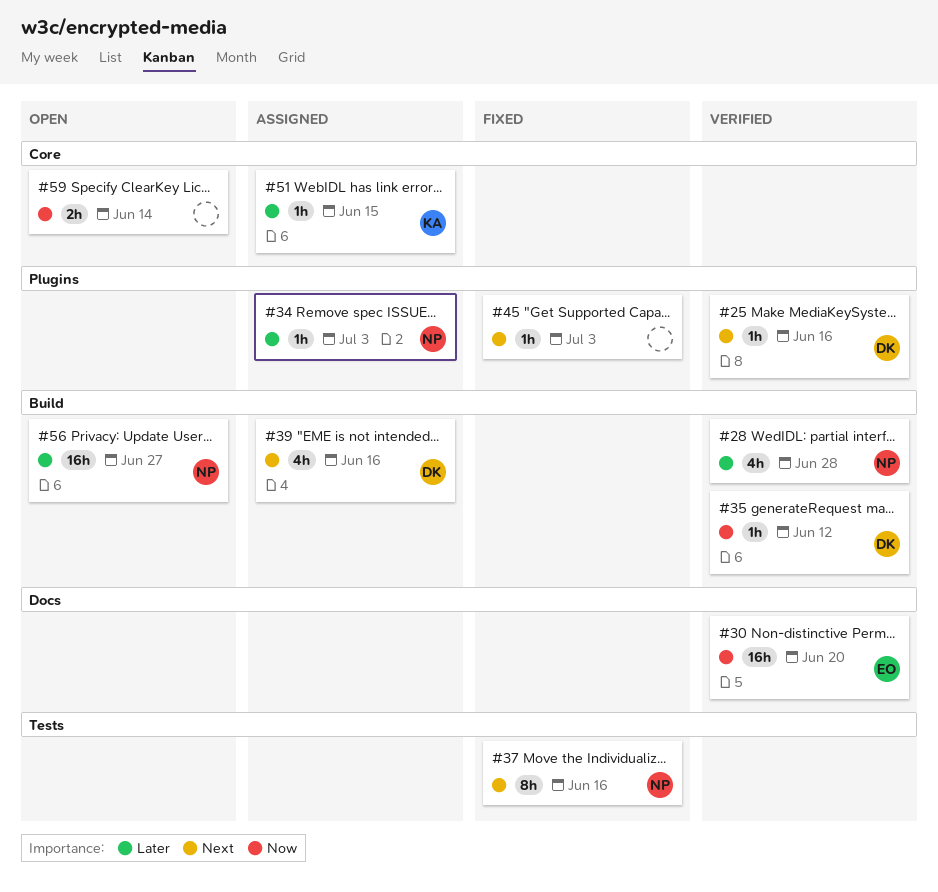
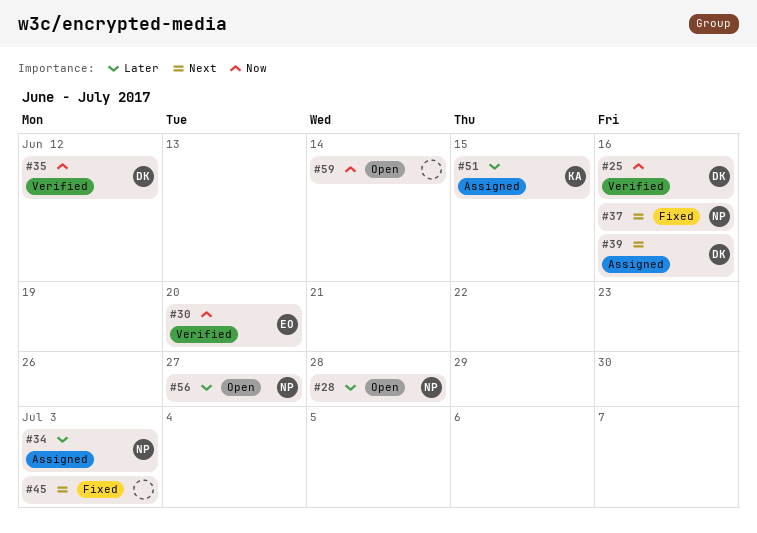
#25, priority: Next -> Now
#28, status: Verified -> Open

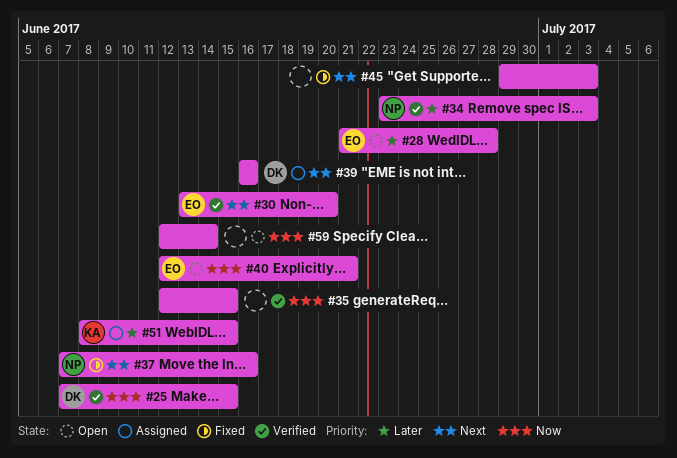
#25, due: Jun 16 -> Jun 15
#28, owner: NP -> EO
#30, priority: Now -> Next
#34, status: Assigned -> Verified
#35, owner: DK -> none
#35, due: Jun 12 -> Jun 15
#40: none -> present
#56: present -> none

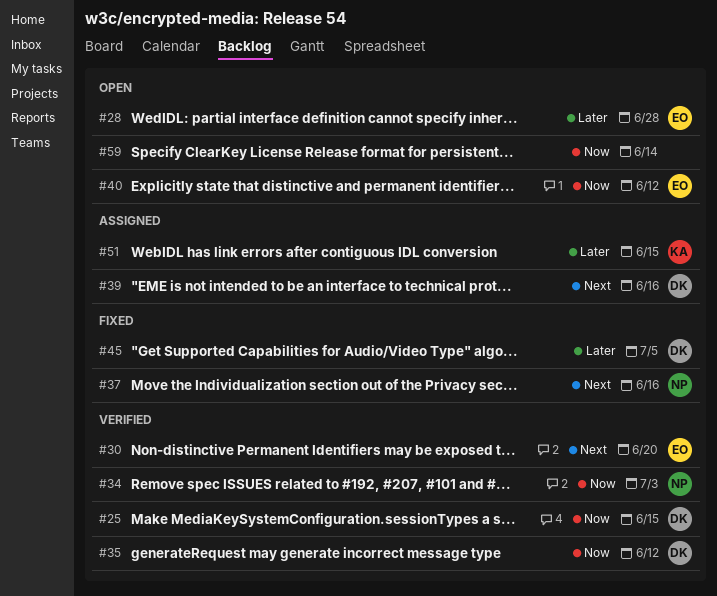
#34, priority: Later -> Now
#35, owner: none -> DK
#35, due: Jun 15 -> Jun 12
#40, due: Jun 21 -> Jun 12
#45, owner: none -> DK
#45, priority: Next -> Later
#45, due: Jul 3 -> Jul 5

